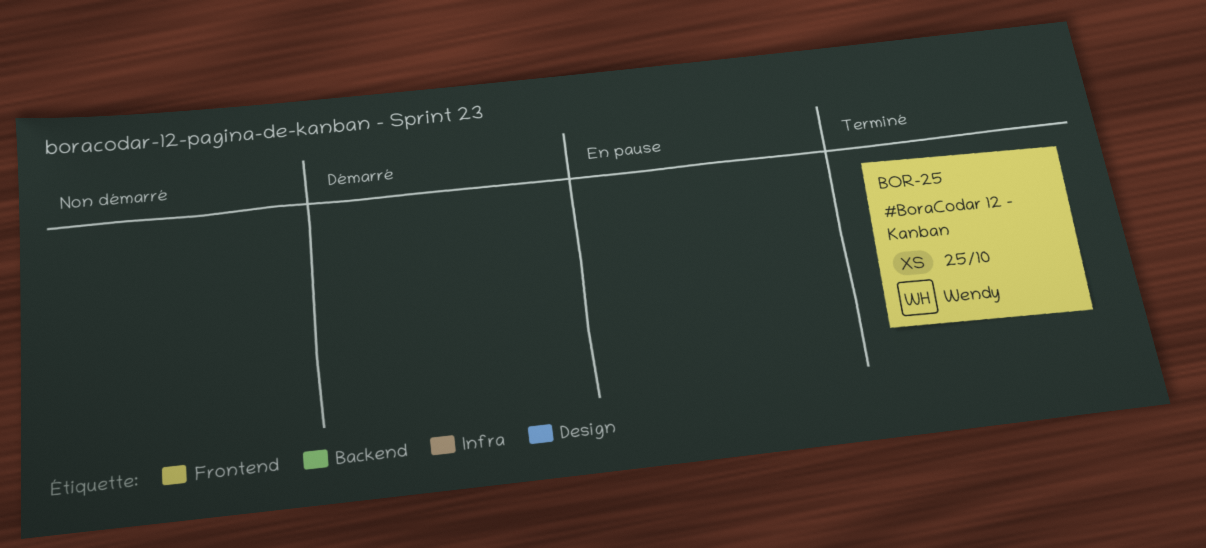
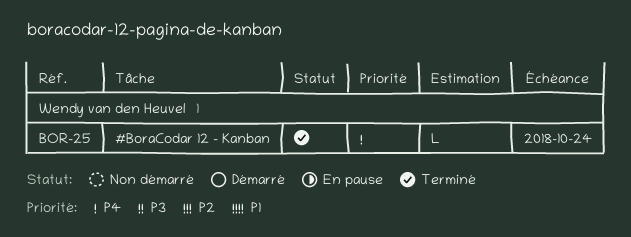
BOR-25, estimate: XS -> L
BOR-25, due: Oct 25 -> Oct 24

